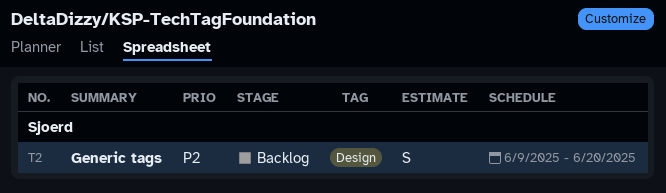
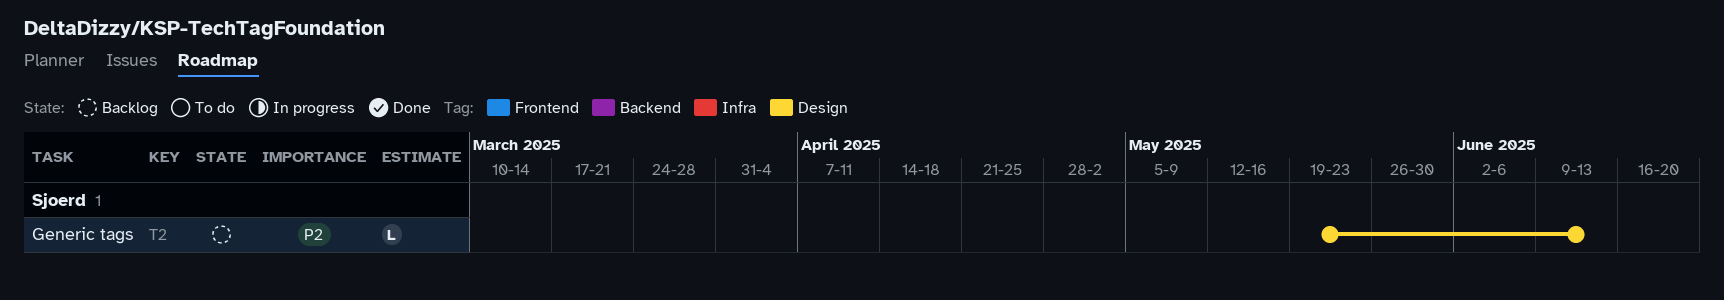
T2, estimate: S -> L
T2, start: Jun 9 -> May 19
T2, due: Jun 20 -> Jun 13

